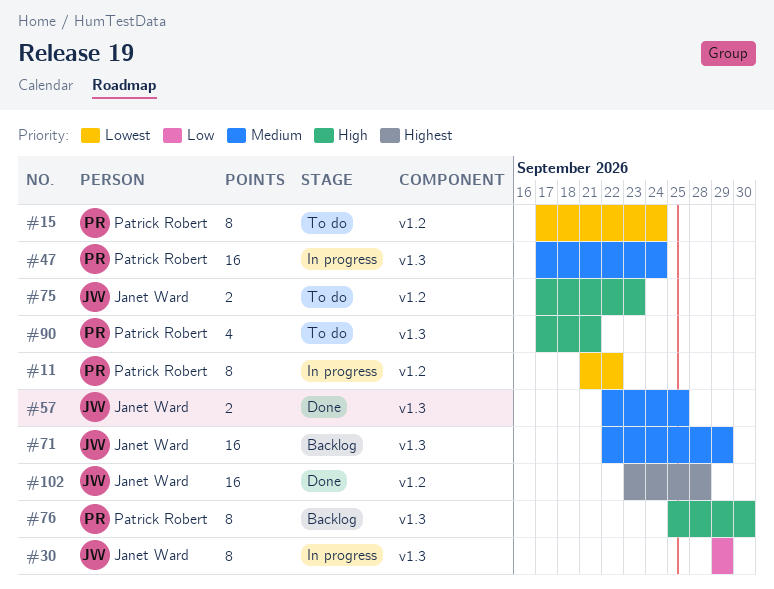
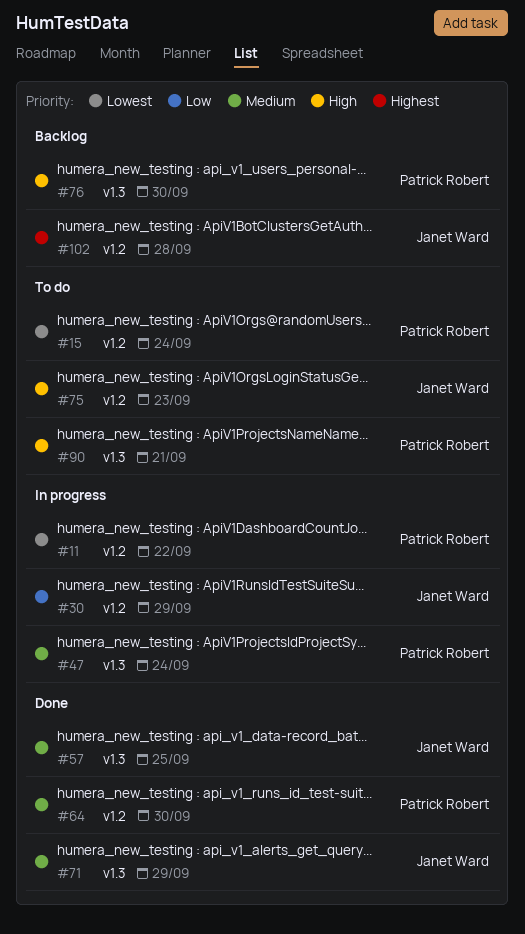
#30, label: v1.3 -> v1.2
#64: none -> present
#71, status: Backlog -> Done
#102, status: Done -> Backlog

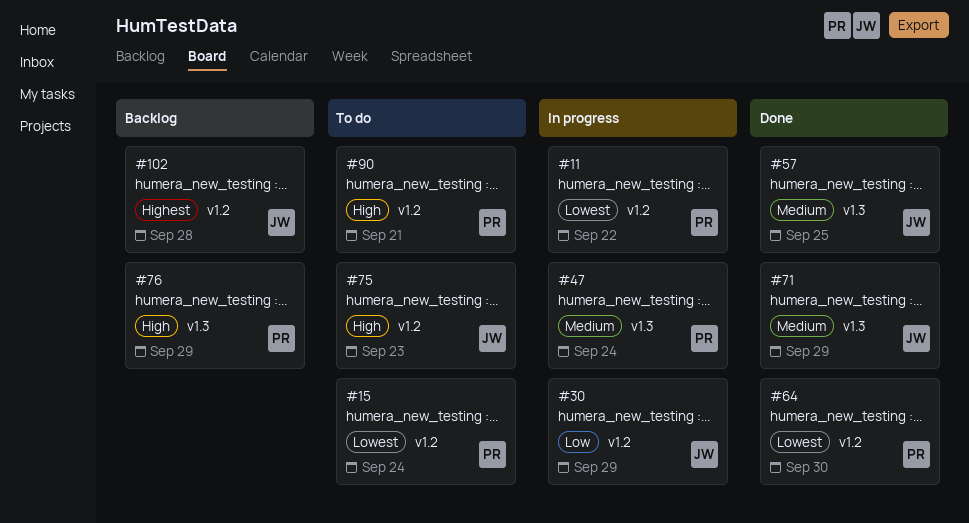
#64, priority: Medium -> Lowest
#76, due: Sep 30 -> Sep 29
#90, label: v1.3 -> v1.2

